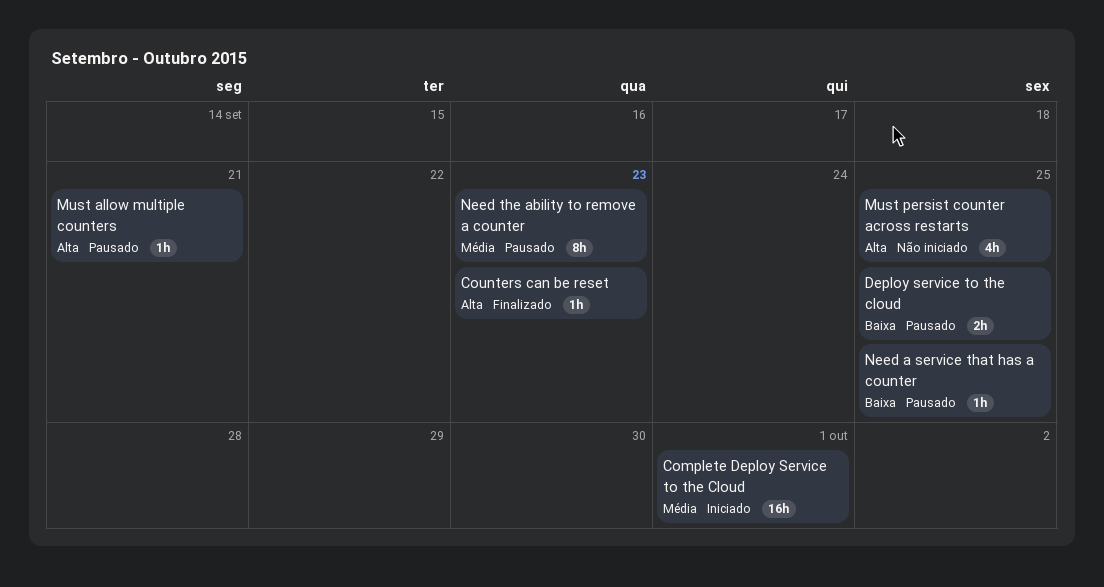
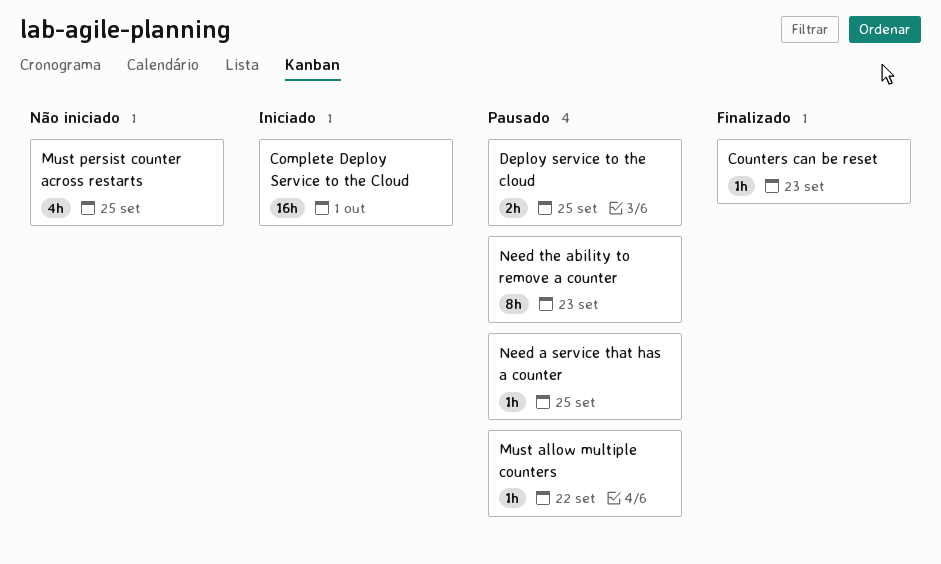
Must allow multiple counters, due: Sep 21 -> Sep 22

